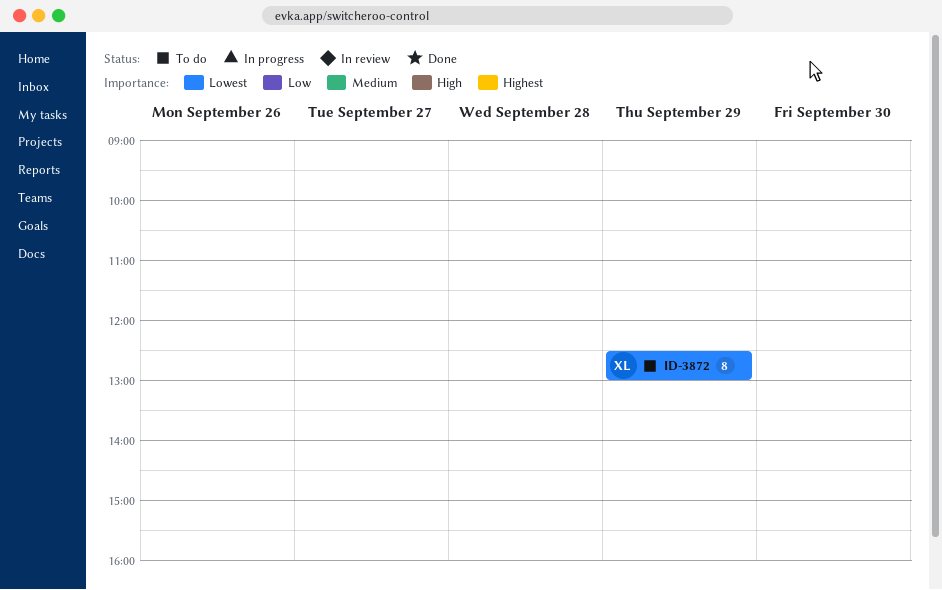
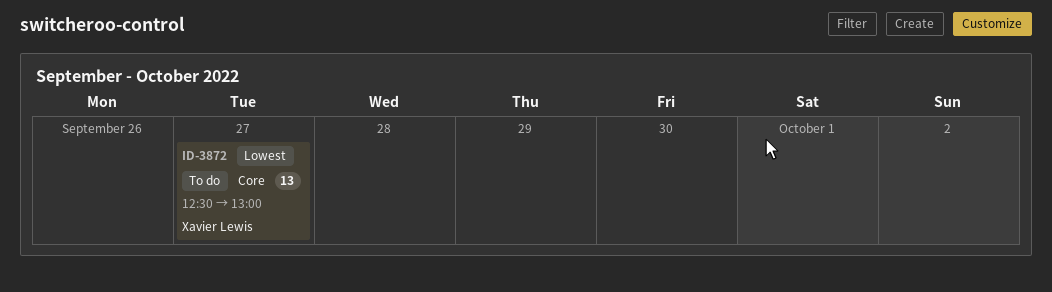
ID-3872, estimate: 8 -> 13
ID-3872, day: Sep 29 -> Sep 27

